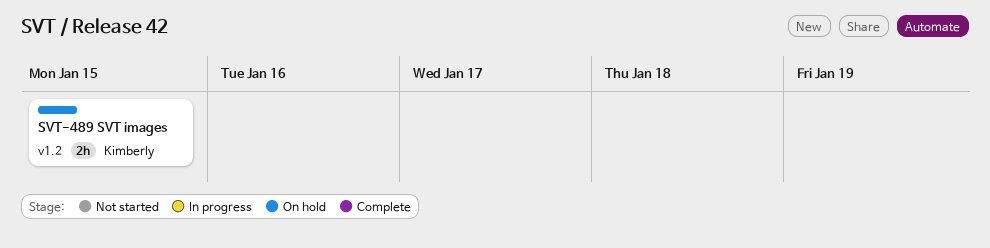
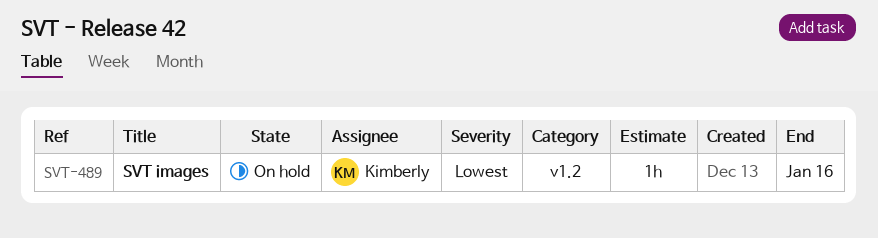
SVT-489, estimate: 2h -> 1h
SVT-489, due: Jan 15 -> Jan 16

